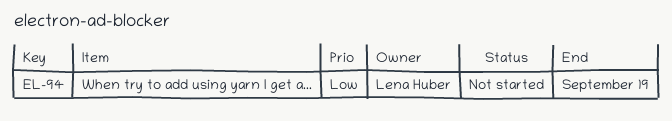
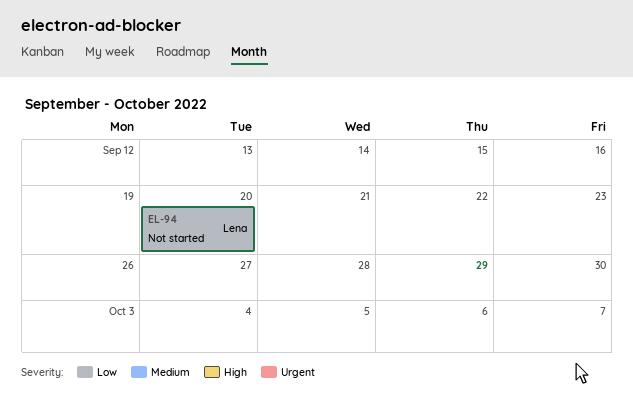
EL-94, due: Sep 19 -> Sep 20

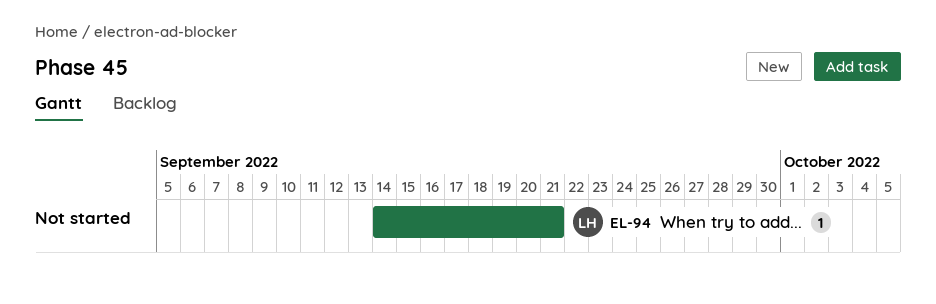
EL-94, due: Sep 20 -> Sep 21

